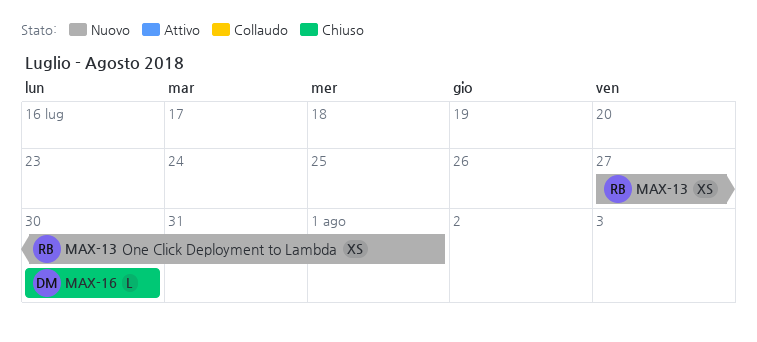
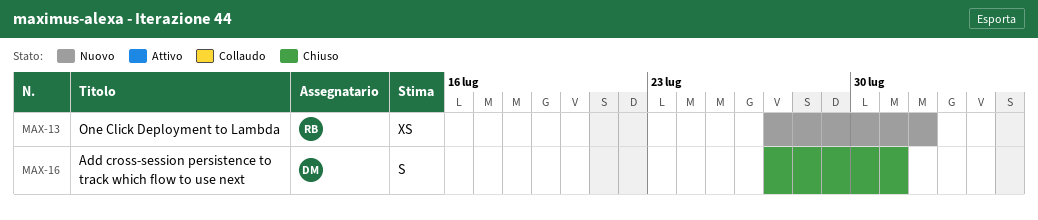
MAX-16, estimate: L -> S
MAX-16, start: Jul 30 -> Jul 27
MAX-16, due: Jul 30 -> Jul 31

